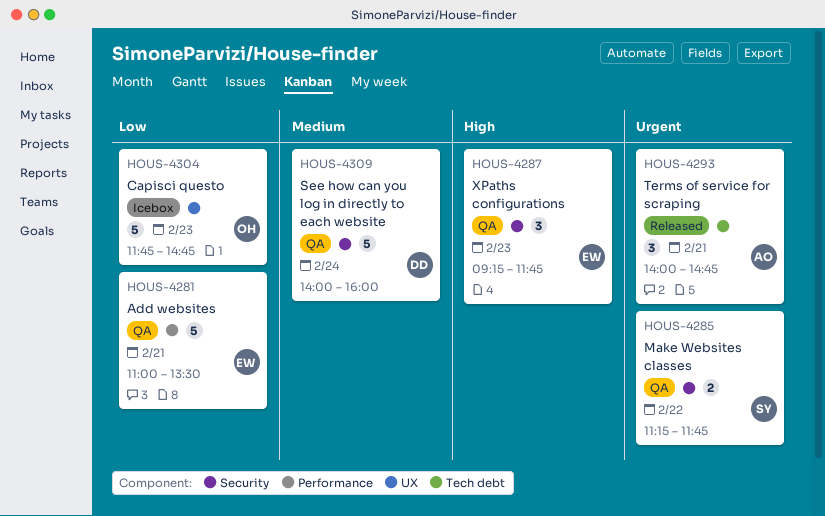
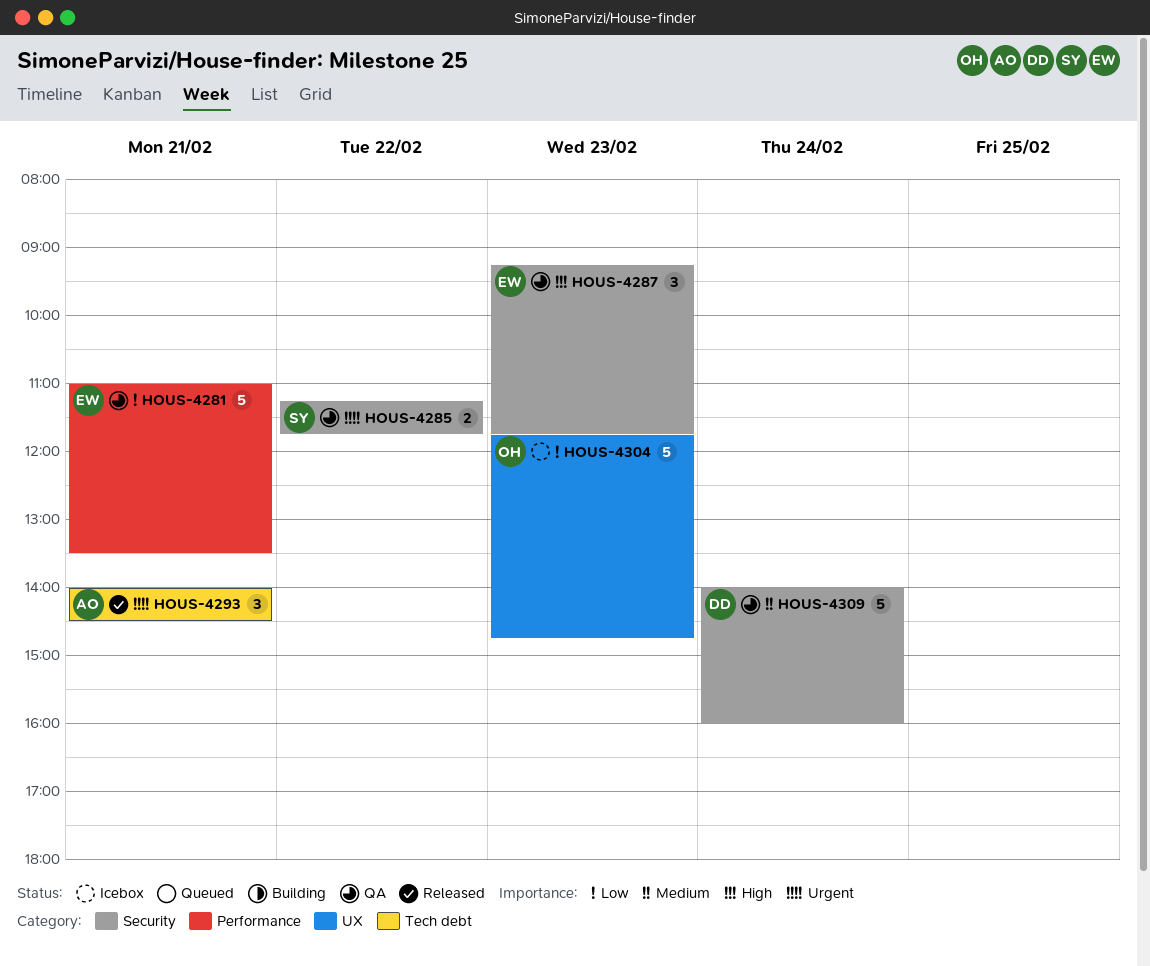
HOUS-4293, ends: 14:45 -> 14:30

